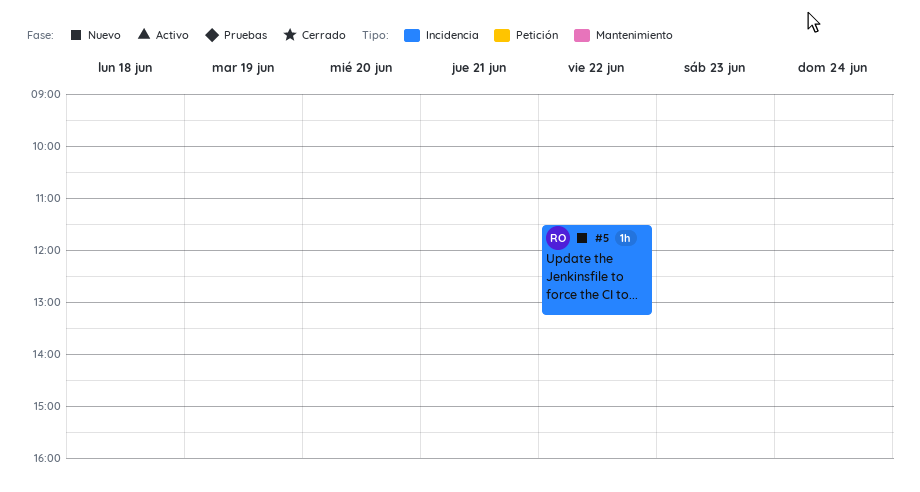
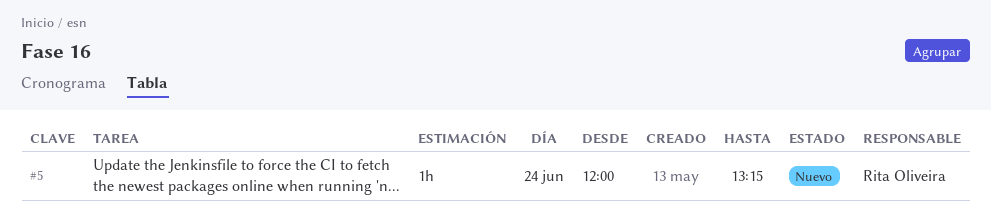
#5, day: Jun 22 -> Jun 24
#5, begins: 11:30 -> 12:00

